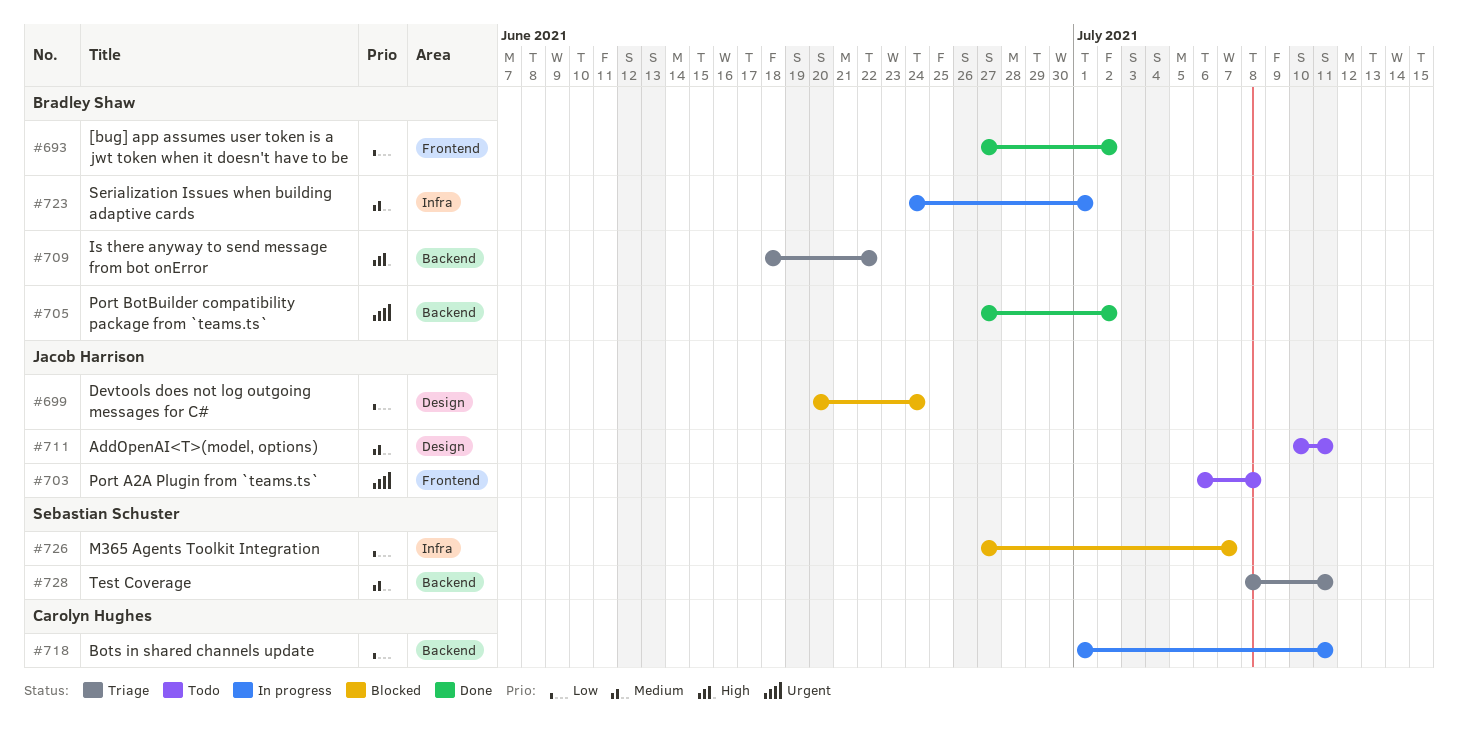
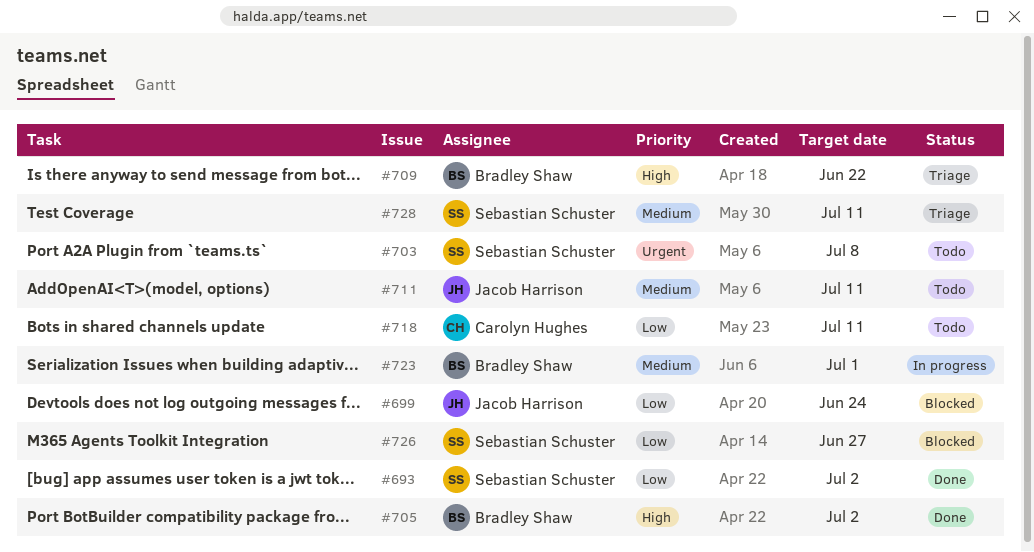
#693, owner: Bradley Shaw -> Sebastian Schuster
#703, owner: Jacob Harrison -> Sebastian Schuster
#705, priority: Urgent -> High
#718, status: In progress -> Todo
#726, due: Jul 7 -> Jun 27

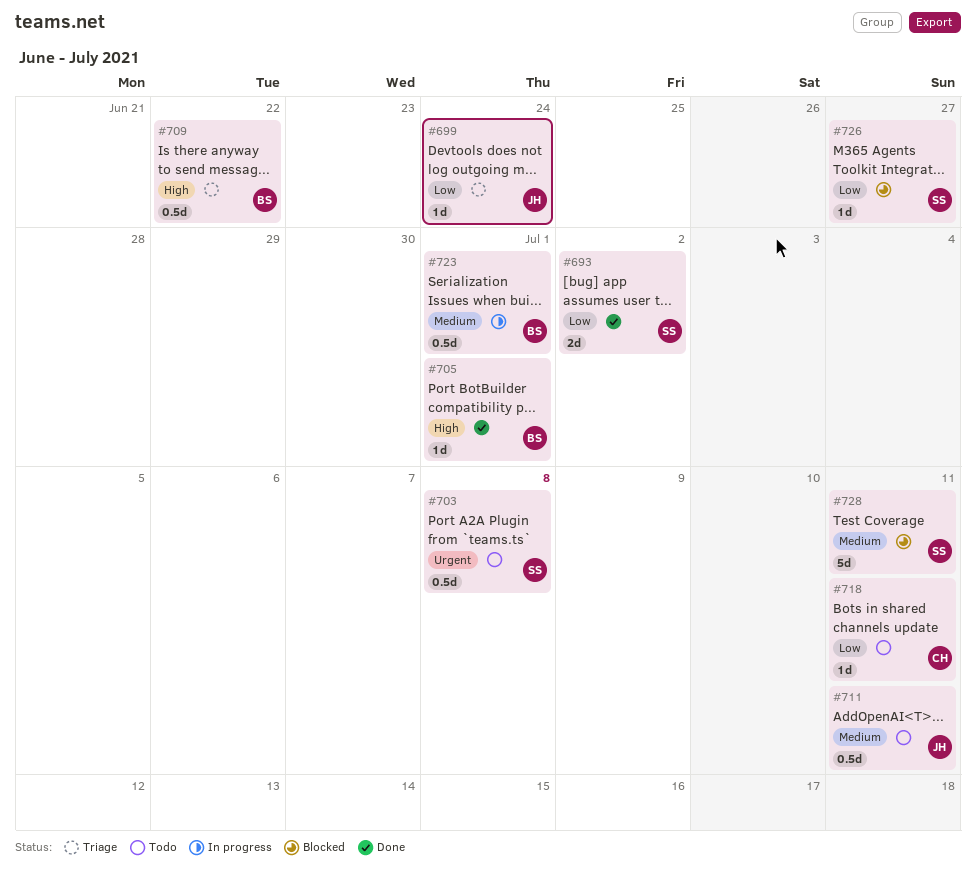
#699, status: Blocked -> Triage
#705, due: Jul 2 -> Jul 1
#728, status: Triage -> Blocked

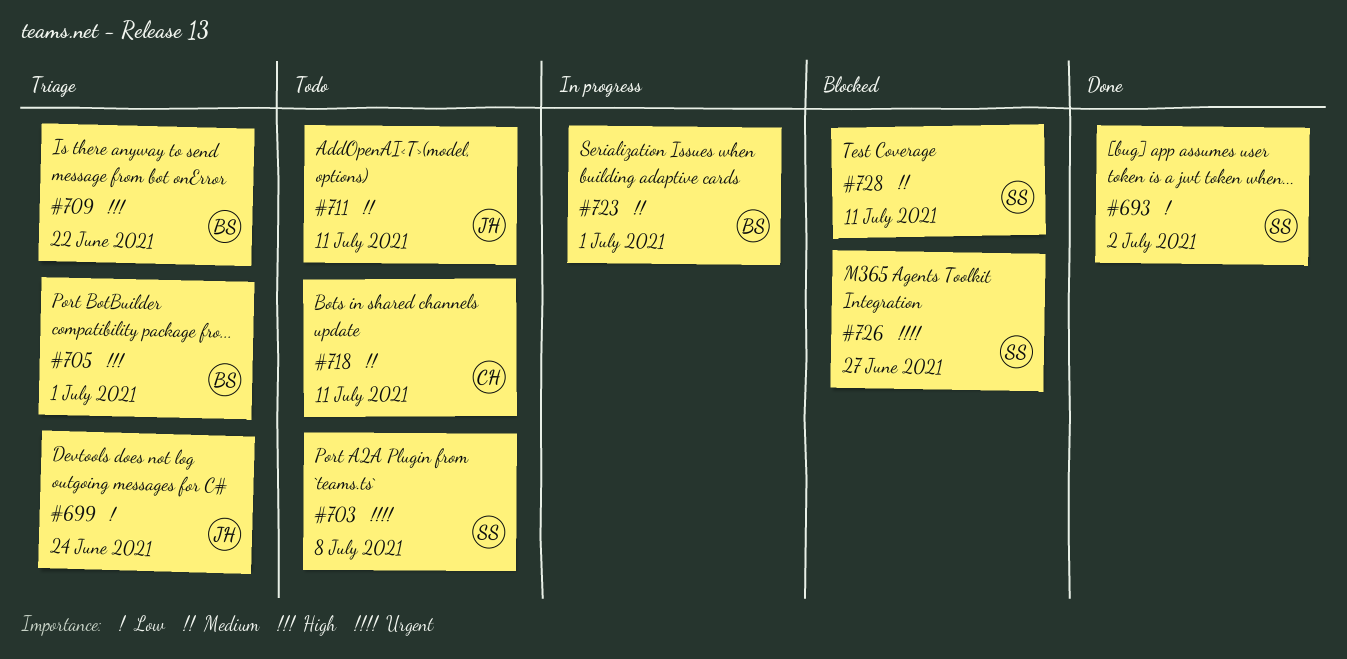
#705, status: Done -> Triage
#718, priority: Low -> Medium
#726, priority: Low -> Urgent

